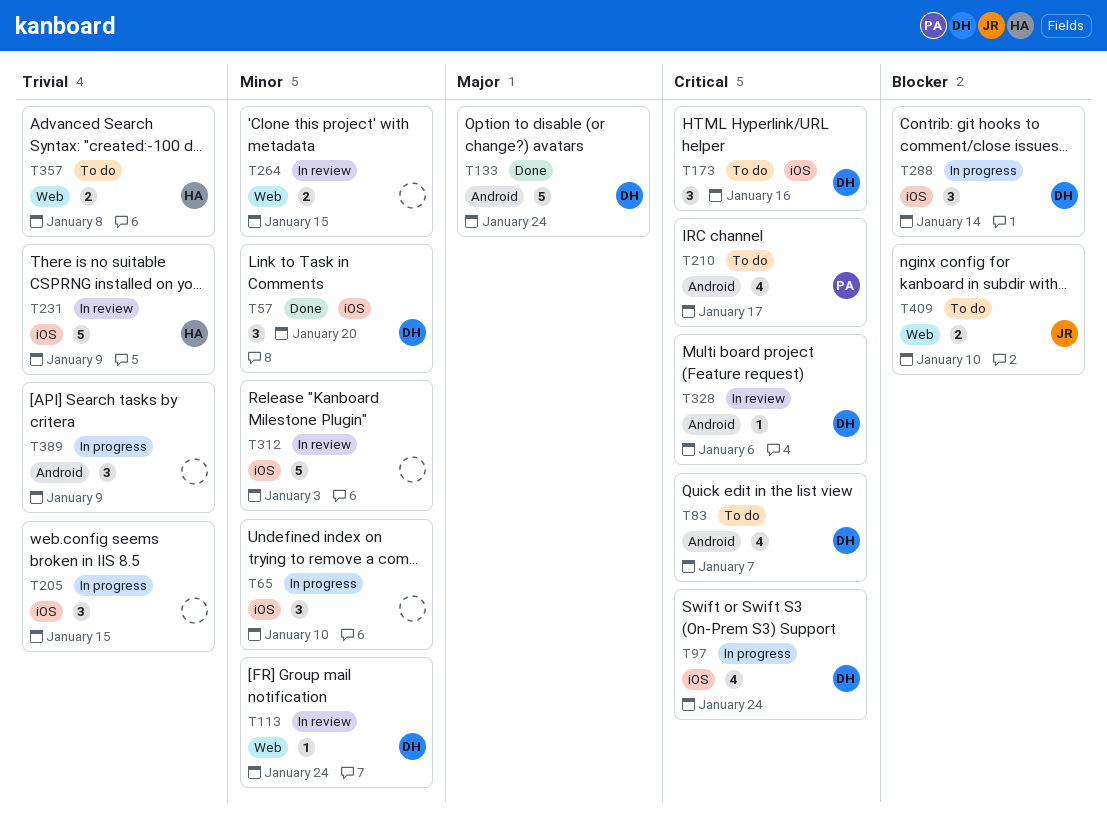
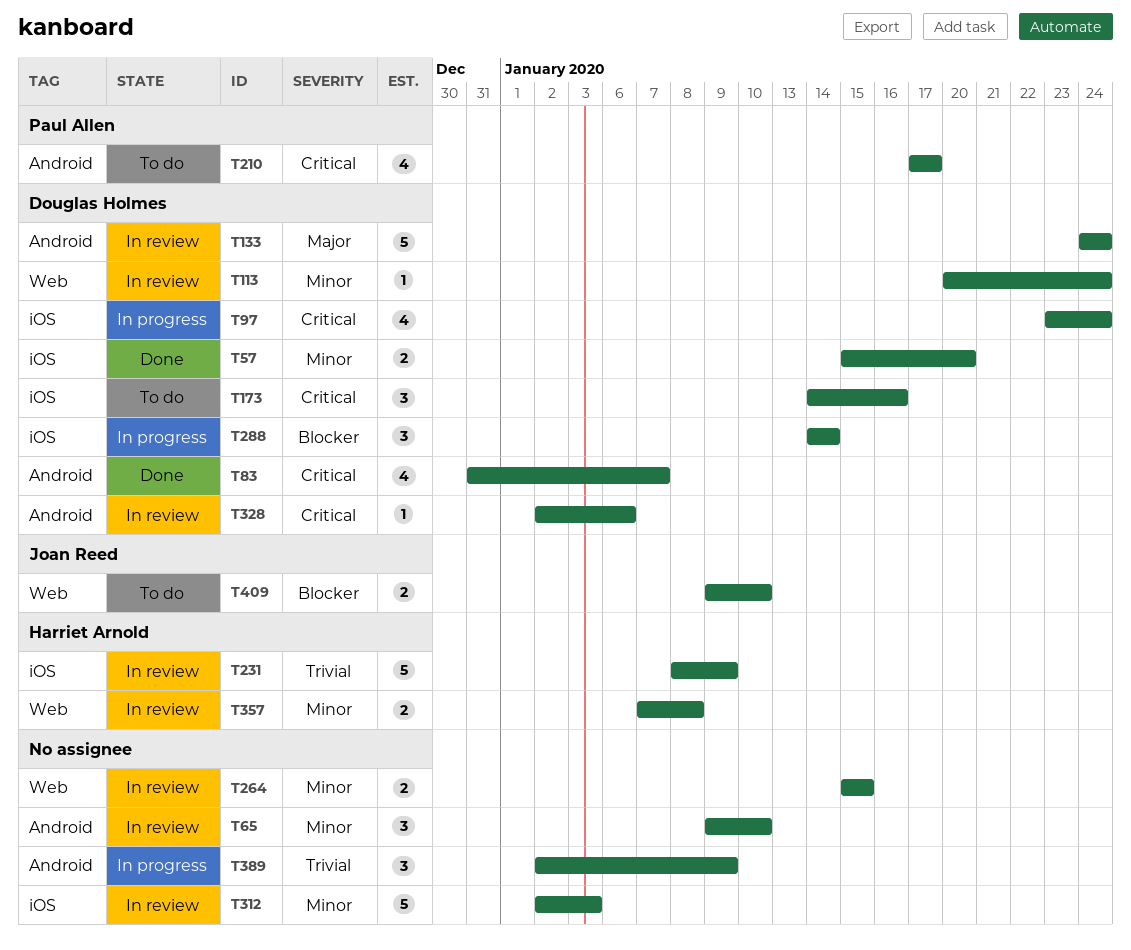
T57, estimate: 3 -> 2
T65, status: In progress -> In review
T65, label: iOS -> Android
T83, status: To do -> Done
T133, status: Done -> In review
T205: present -> none
T357, status: To do -> In review
T357, priority: Trivial -> Minor

